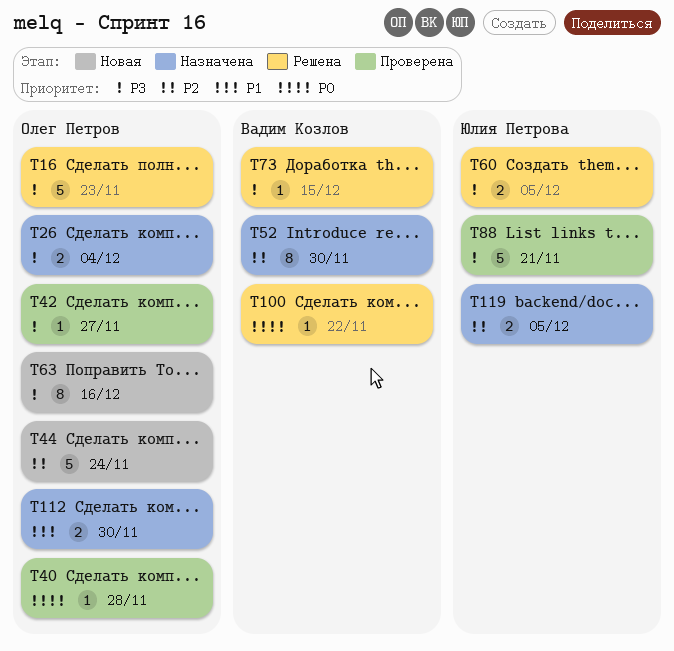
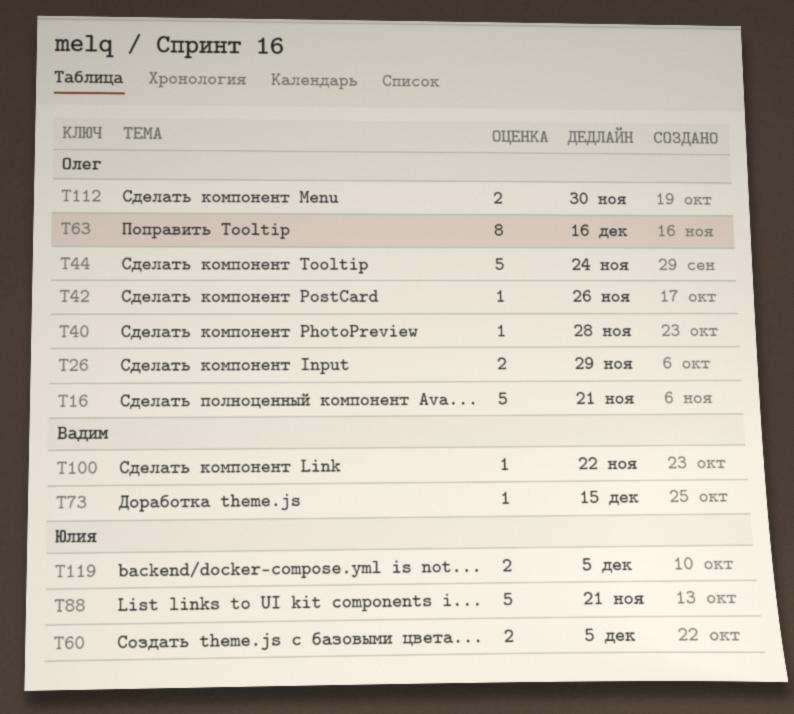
T16, due: Nov 23 -> Nov 21
T26, due: Dec 4 -> Nov 29
T42, due: Nov 27 -> Nov 26
T52: present -> none

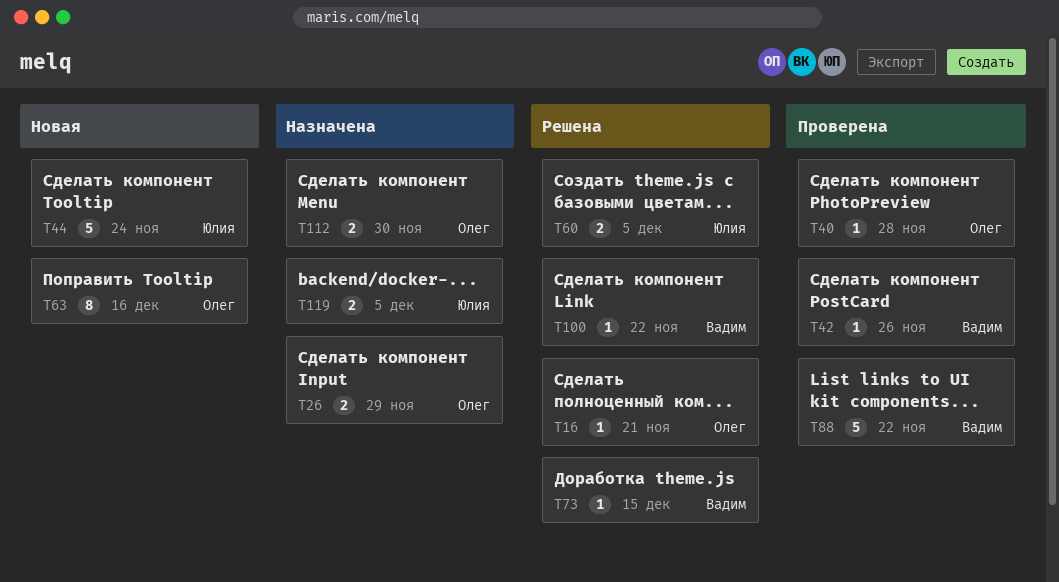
T16, estimate: 5 -> 1
T42, owner: Олег -> Вадим
T44, owner: Олег -> Юлия
T88, owner: Юлия -> Вадим
T88, due: Nov 21 -> Nov 22

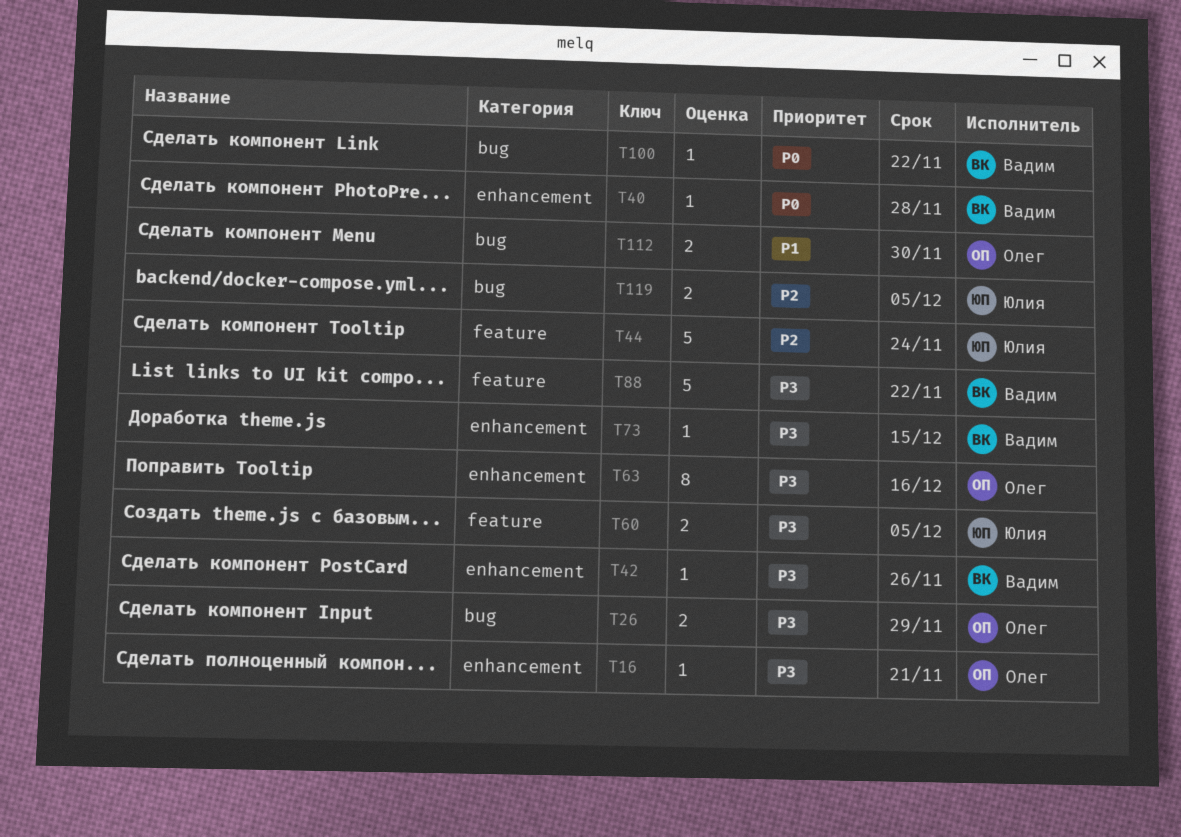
T40, owner: Олег -> Вадим

